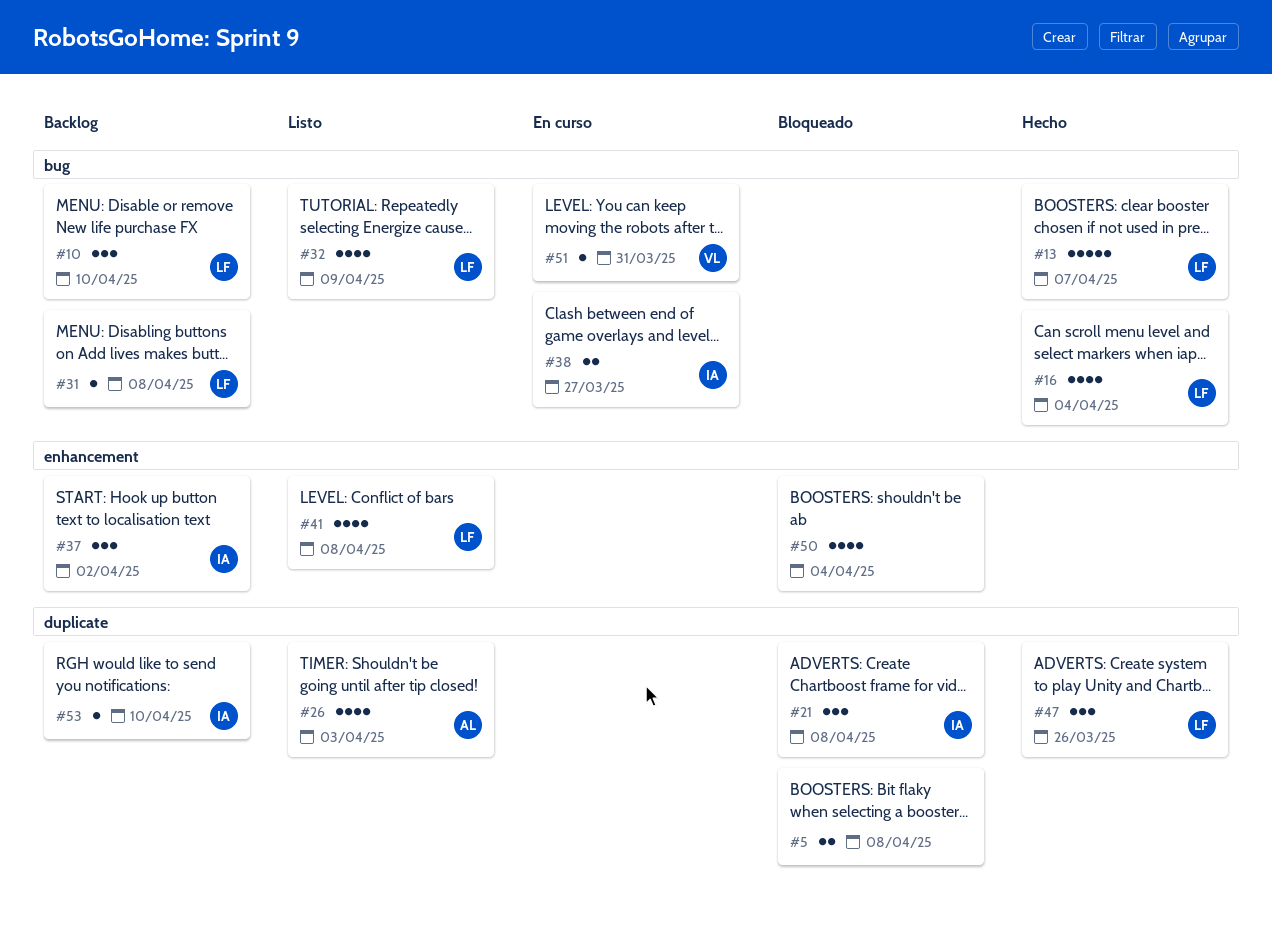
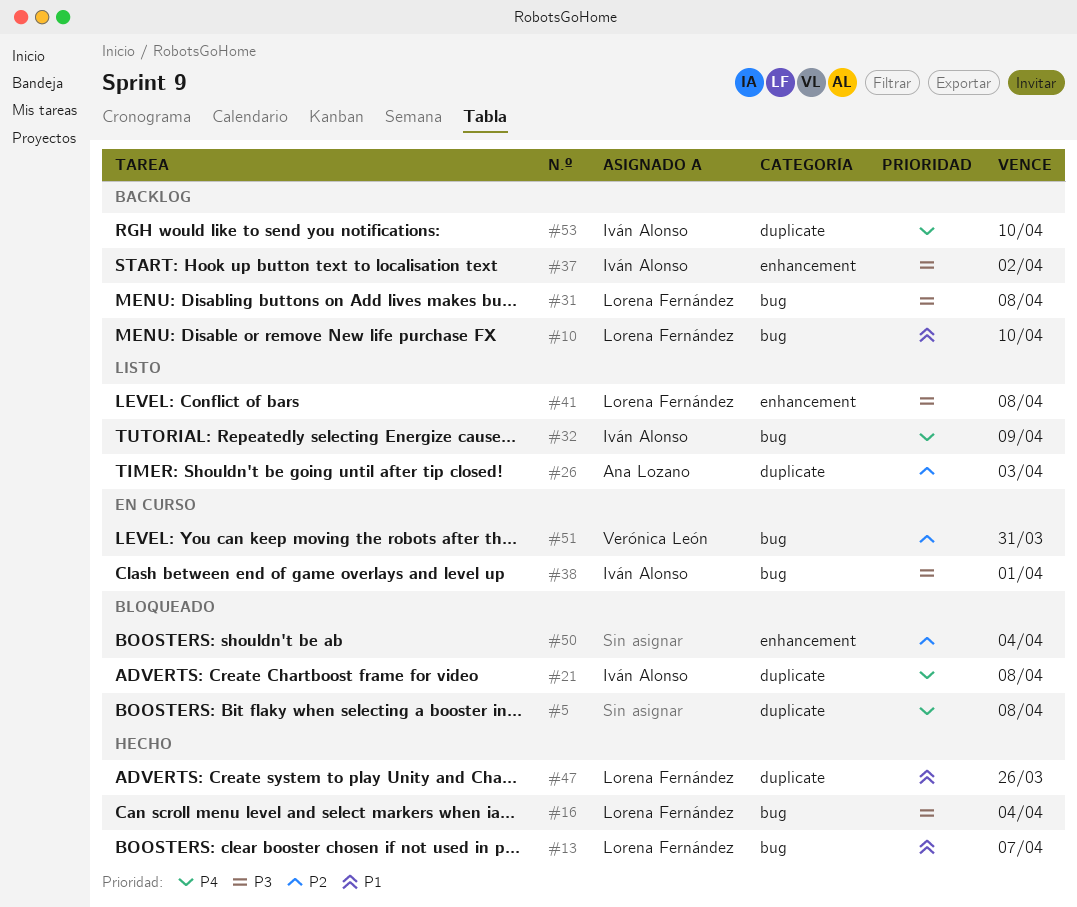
#32, owner: Lorena Fernández -> Iván Alonso
#38, due: Mar 27 -> Apr 1

